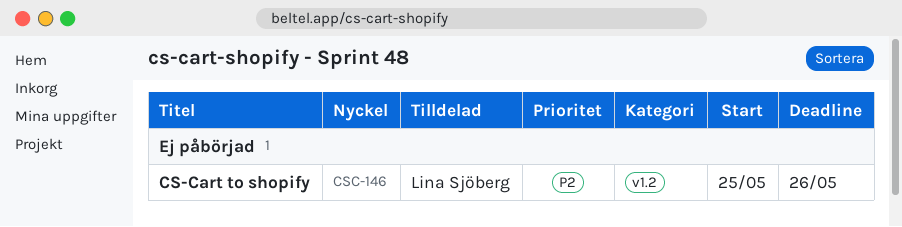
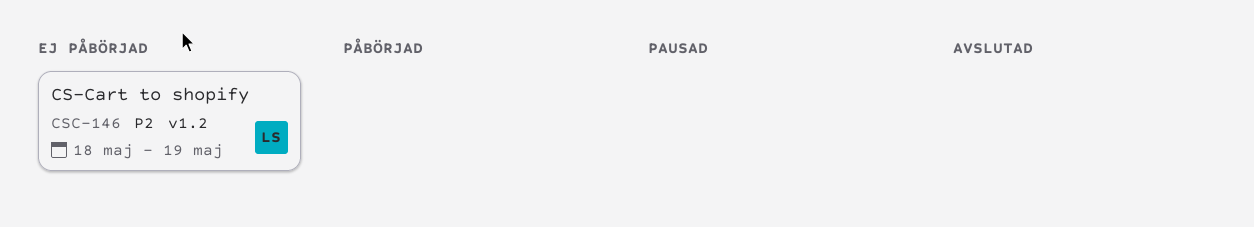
CSC-146, start: May 25 -> May 18
CSC-146, due: May 26 -> May 19

